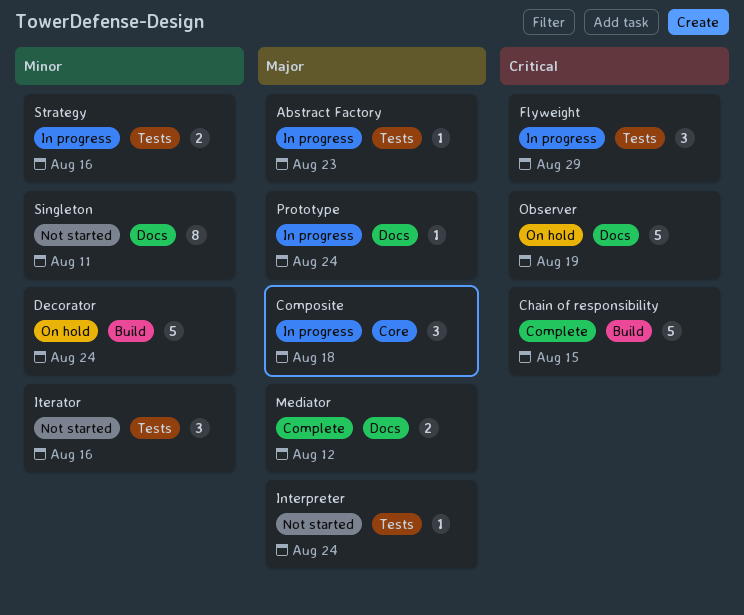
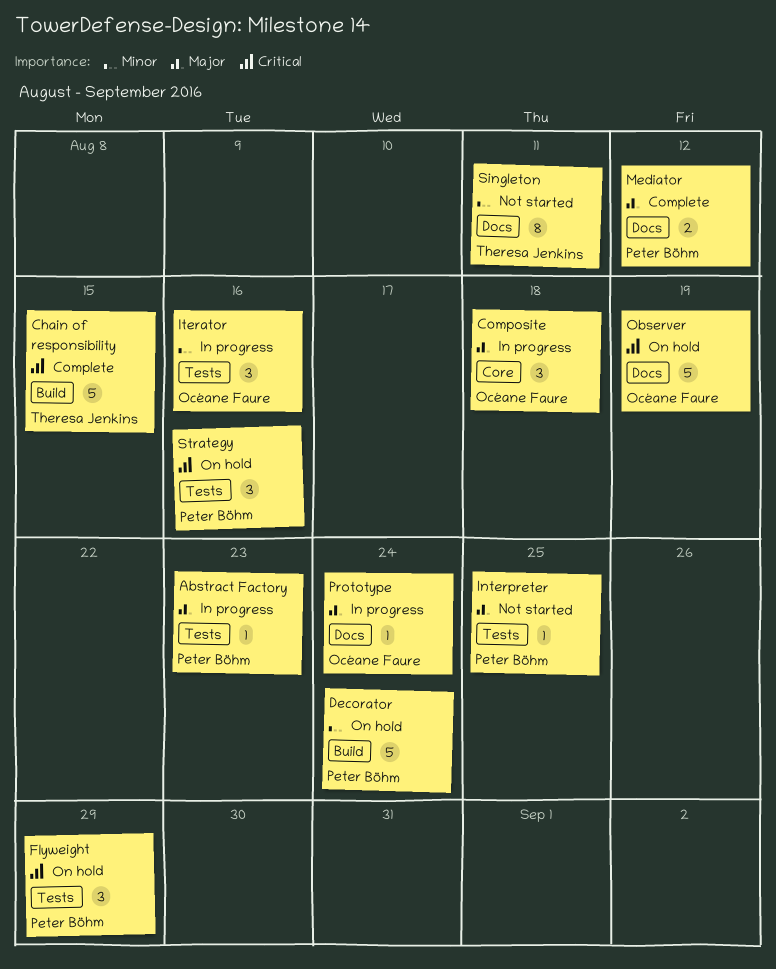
Flyweight, status: In progress -> On hold
Interpreter, due: Aug 24 -> Aug 25
Iterator, status: Not started -> In progress
Strategy, status: In progress -> On hold
Strategy, priority: Minor -> Critical
Strategy, estimate: 2 -> 3

